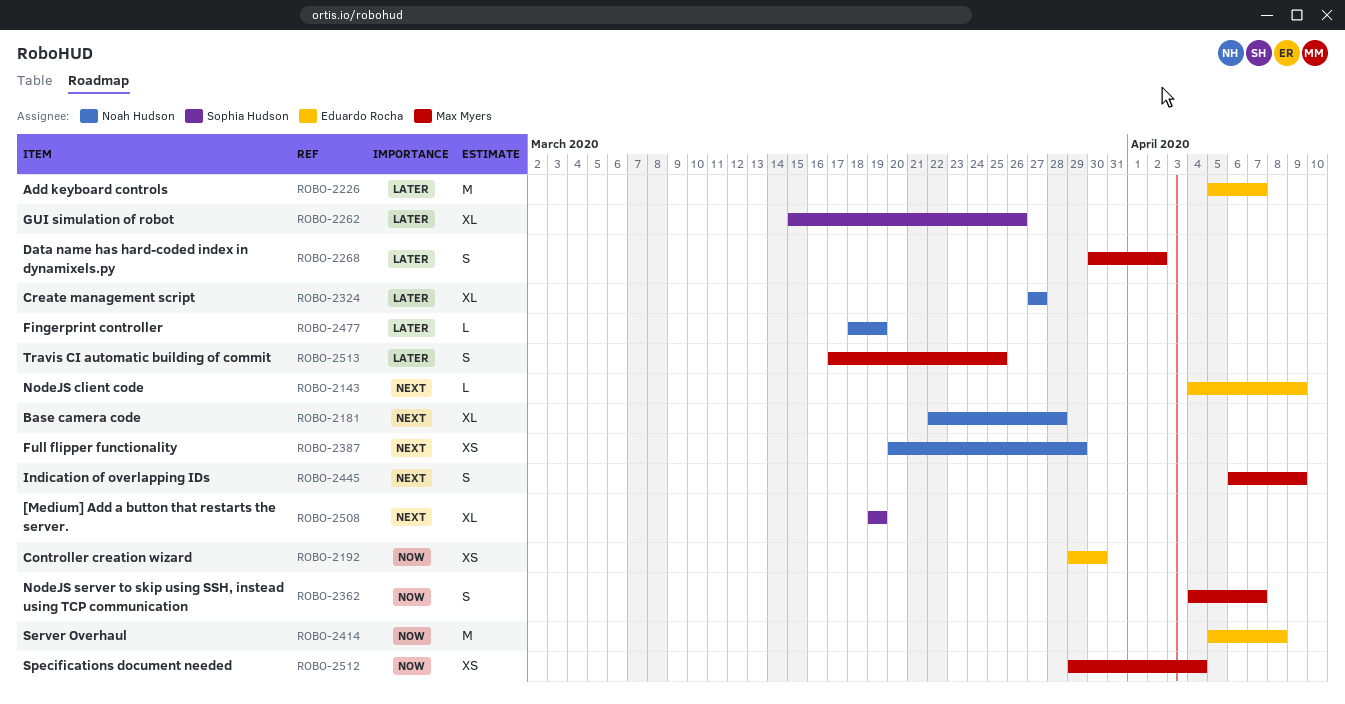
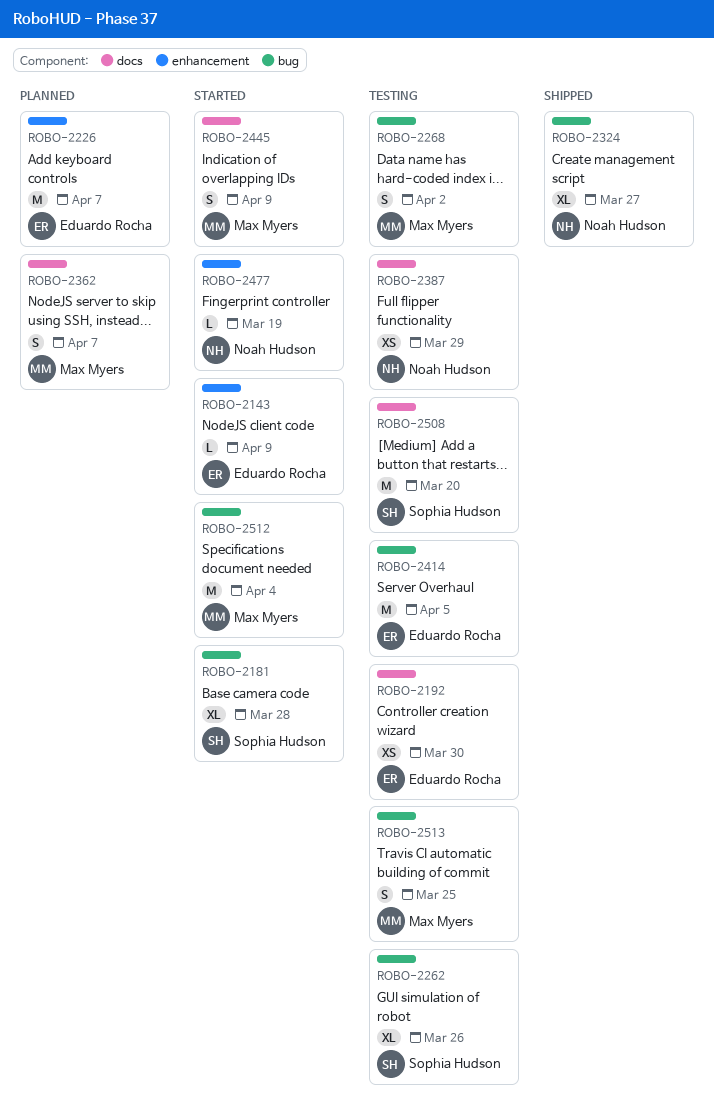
ROBO-2181, owner: Noah Hudson -> Sophia Hudson
ROBO-2414, due: Apr 8 -> Apr 5
ROBO-2508, estimate: XL -> M
ROBO-2508, due: Mar 19 -> Mar 20
ROBO-2512, estimate: XS -> M

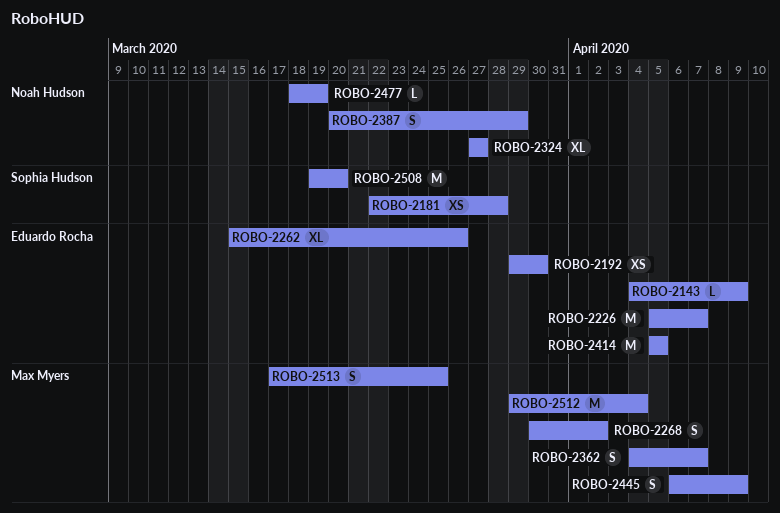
ROBO-2181, estimate: XL -> XS
ROBO-2262, owner: Sophia Hudson -> Eduardo Rocha
ROBO-2387, estimate: XS -> S

